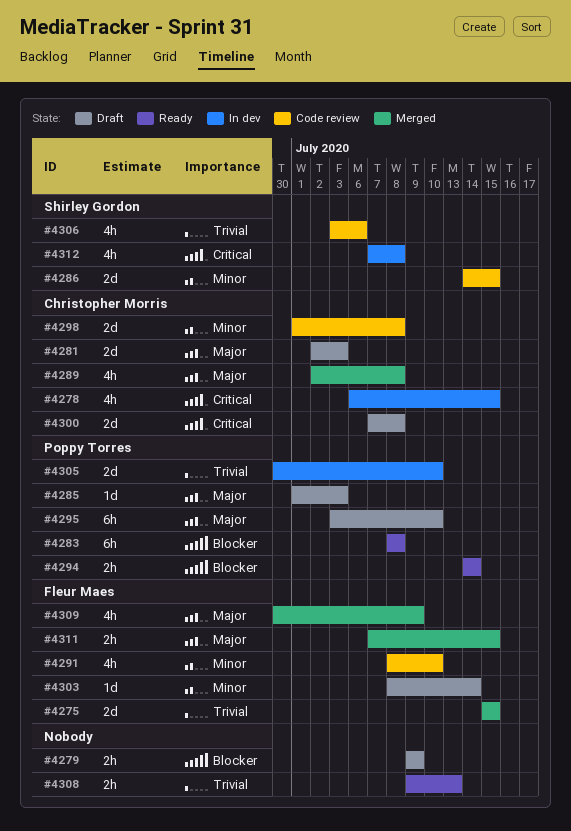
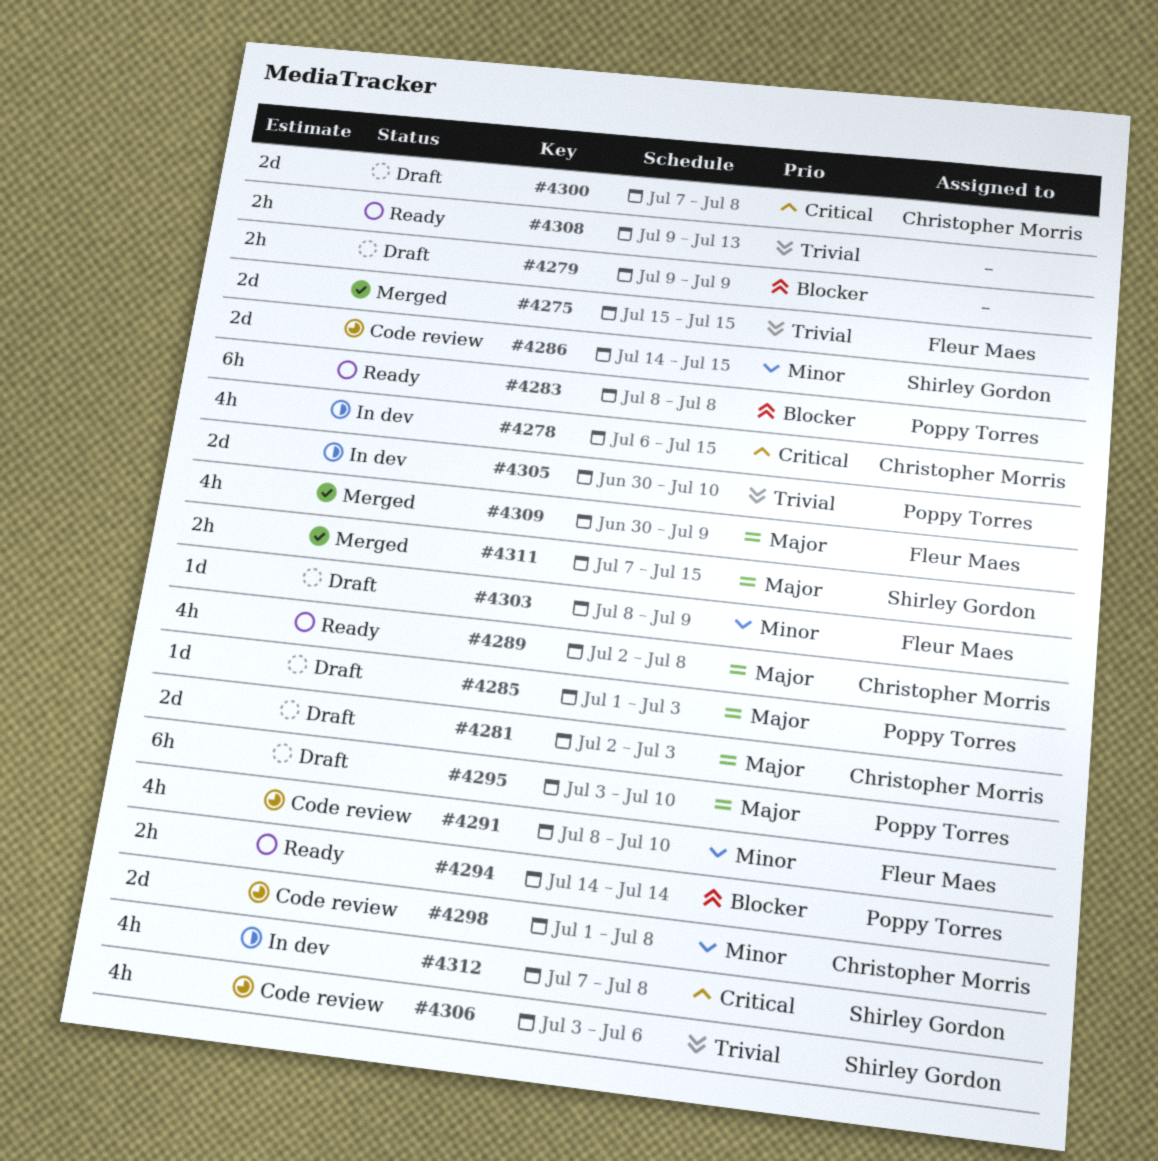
#4289, status: Merged -> Ready
#4303, due: Jul 14 -> Jul 9
#4311, owner: Fleur Maes -> Shirley Gordon

